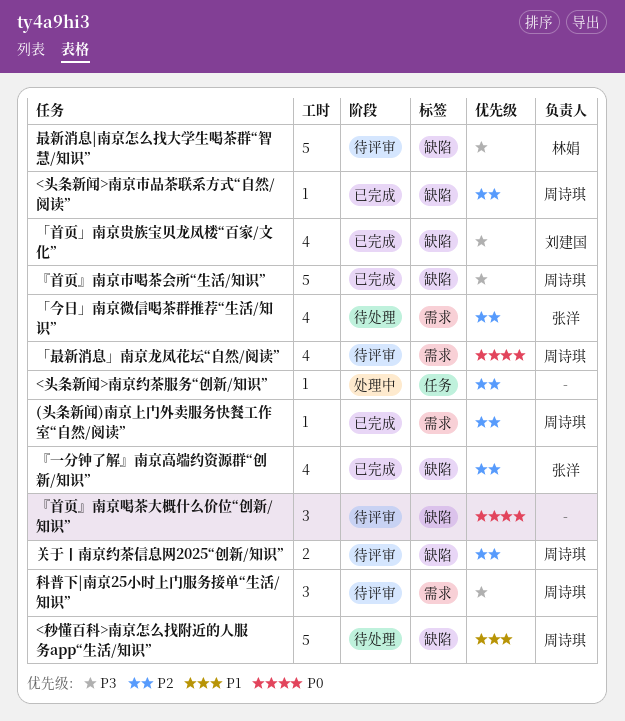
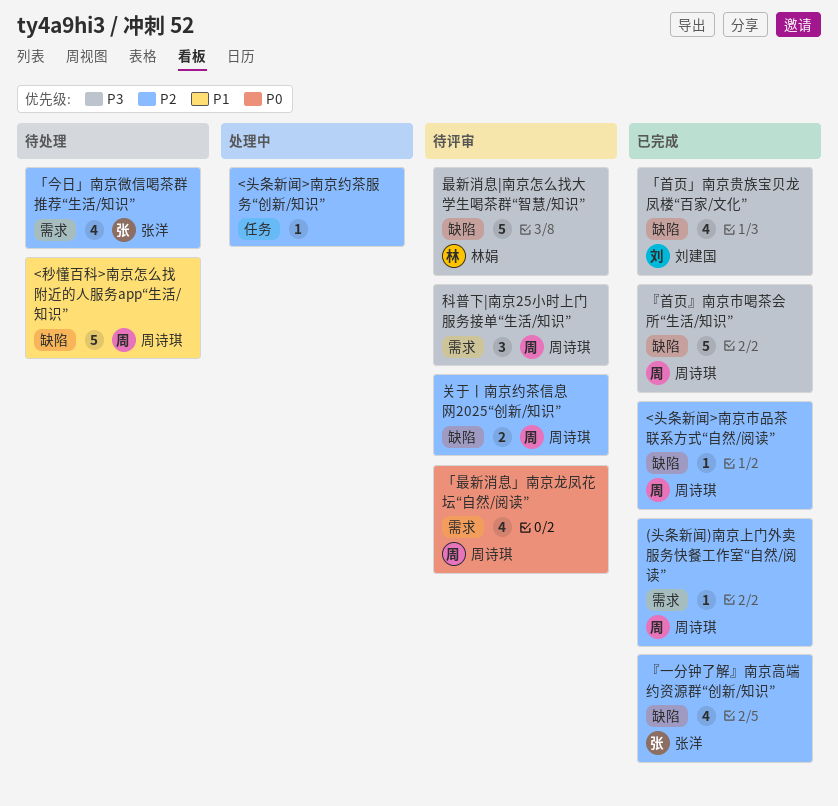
『首页』南京喝茶大概什么价位“创新/知识”: present -> none

